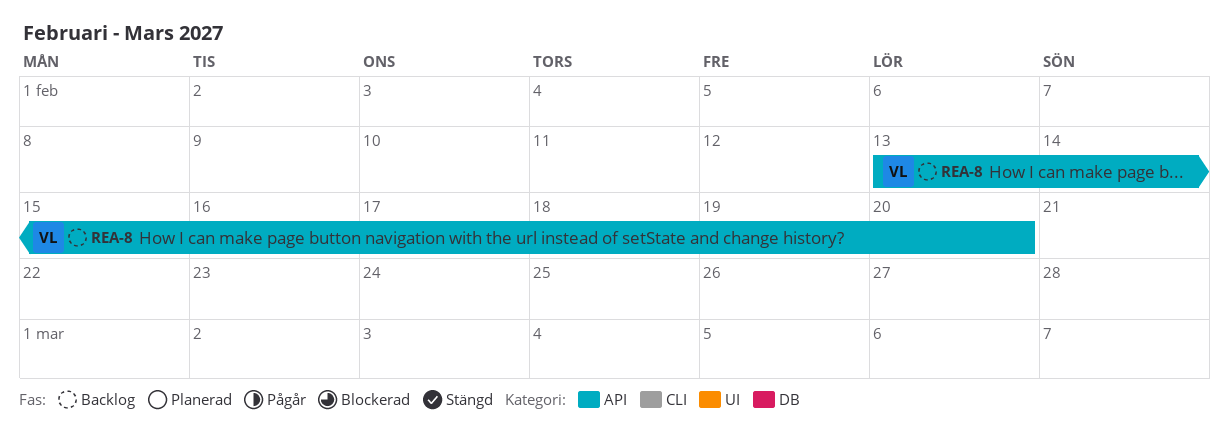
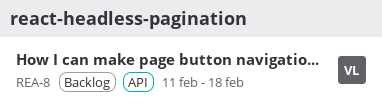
REA-8, start: Feb 13 -> Feb 11
REA-8, due: Feb 20 -> Feb 18

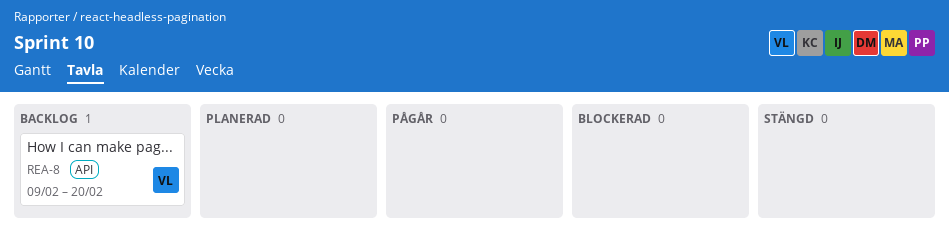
REA-8, start: Feb 11 -> Feb 9
REA-8, due: Feb 18 -> Feb 20

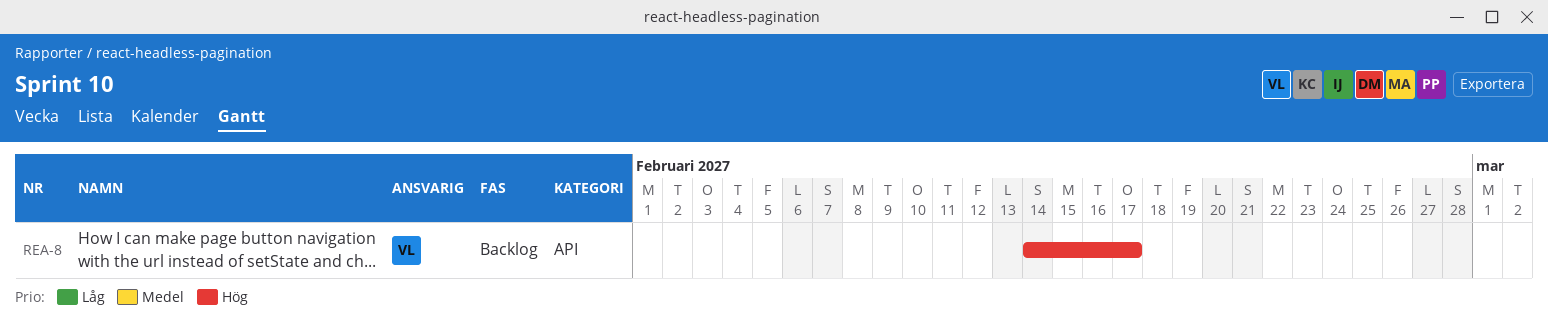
REA-8, start: Feb 9 -> Feb 14
REA-8, due: Feb 20 -> Feb 17

